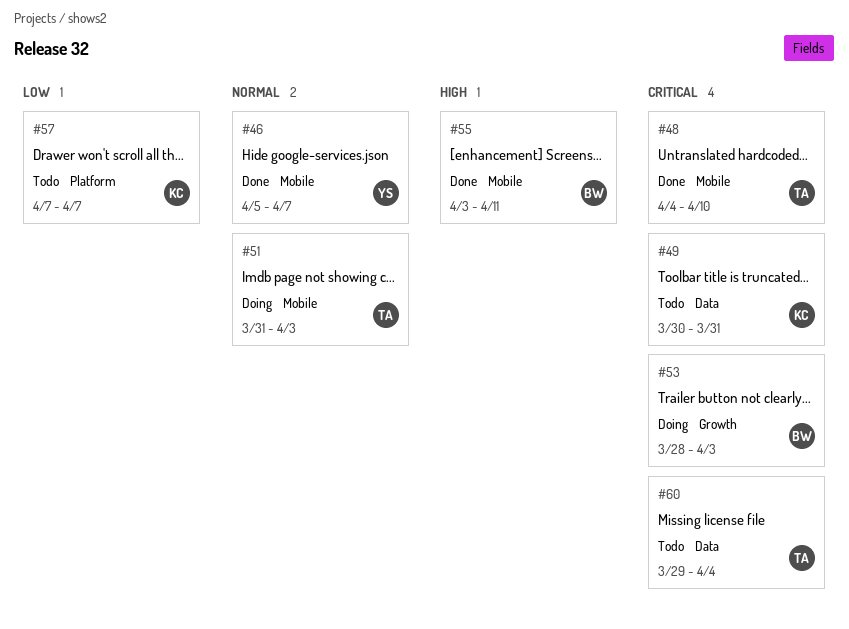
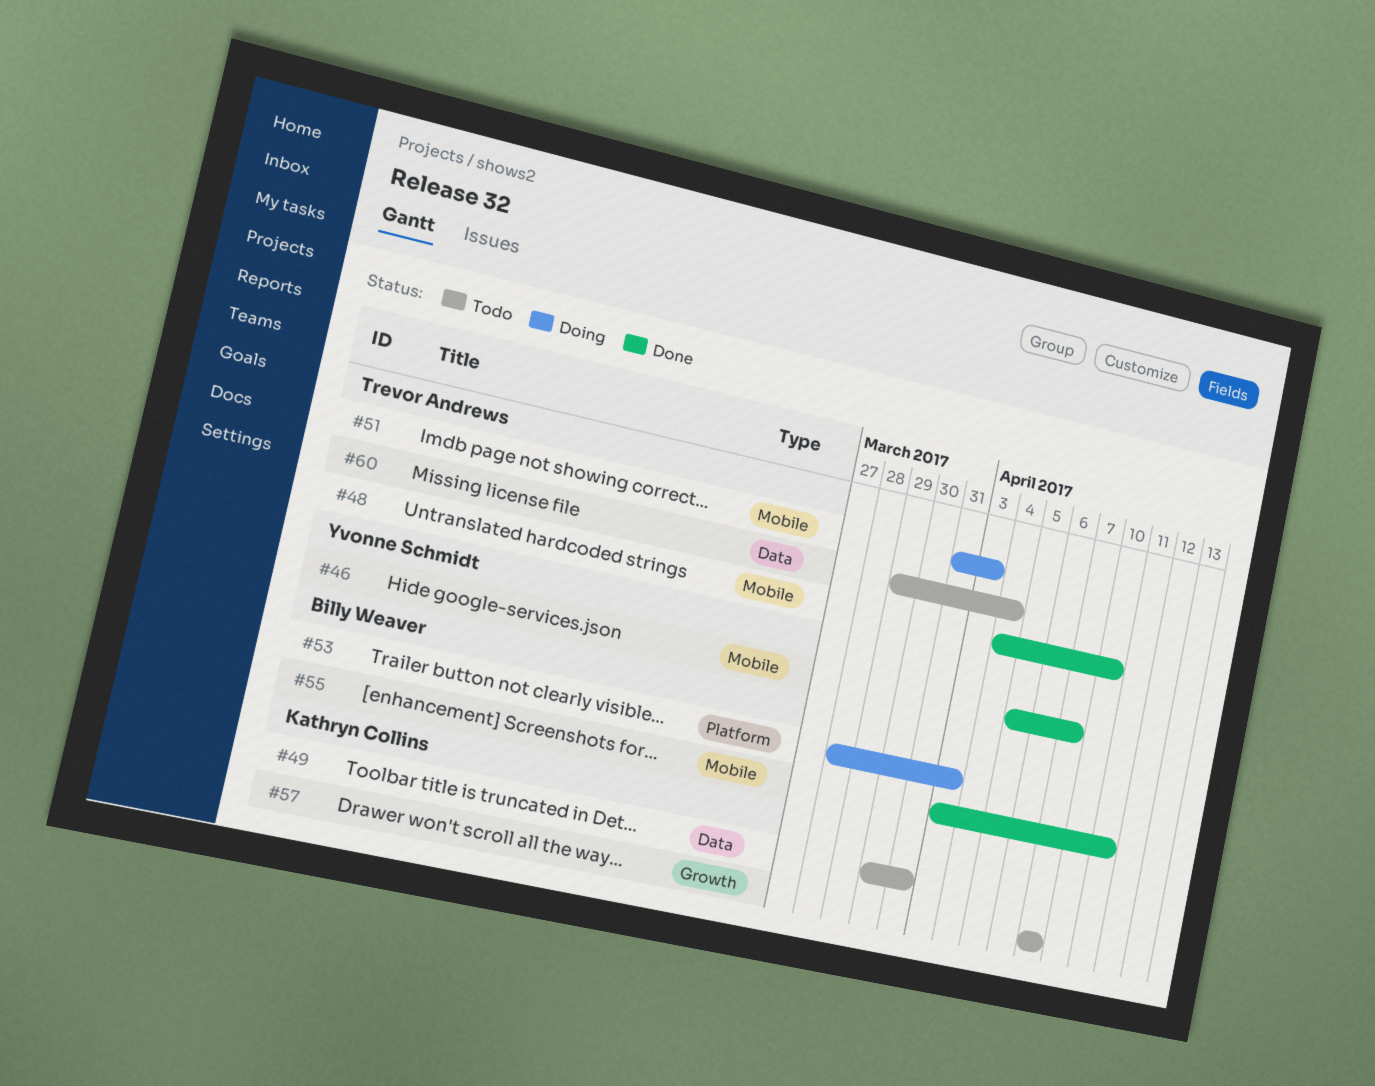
#53, label: Growth -> Platform
#57, label: Platform -> Growth

